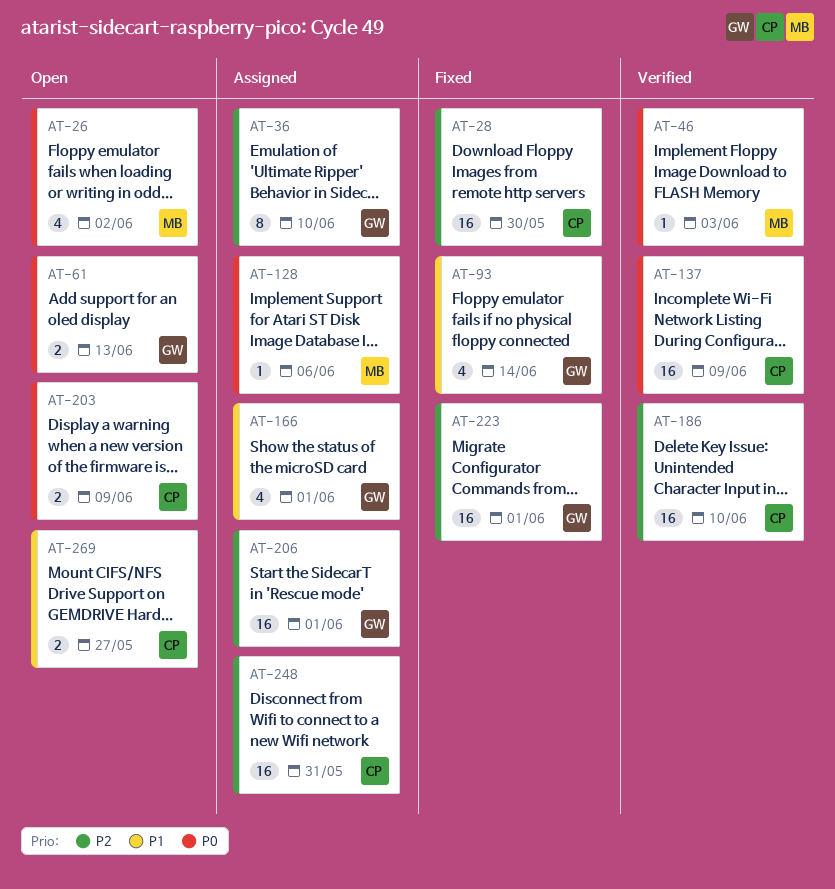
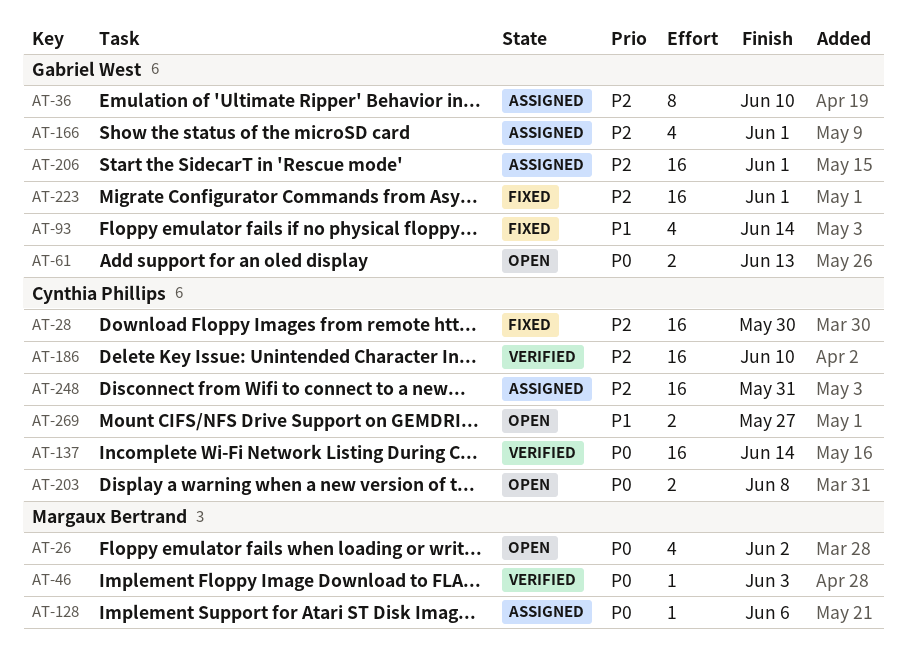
AT-137, due: Jun 9 -> Jun 14
AT-166, priority: P1 -> P2
AT-203, due: Jun 9 -> Jun 8

